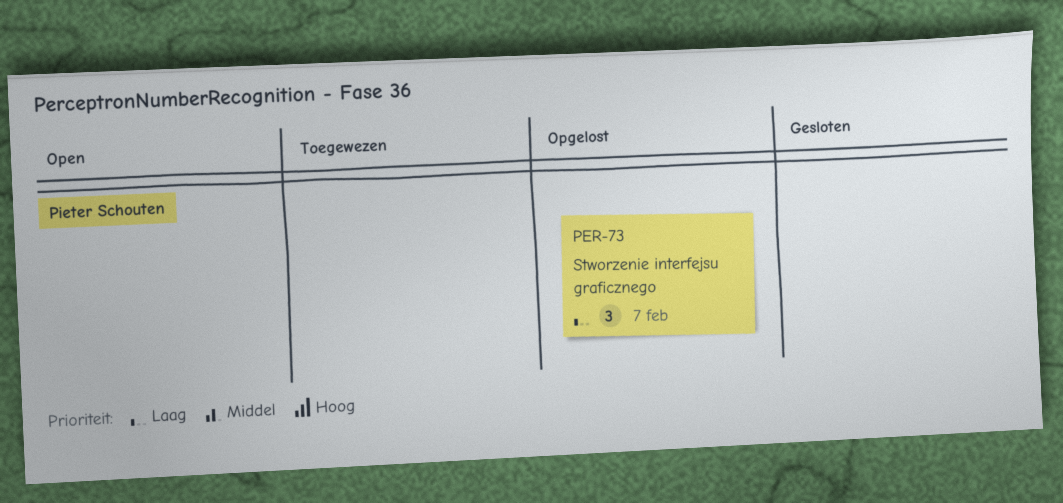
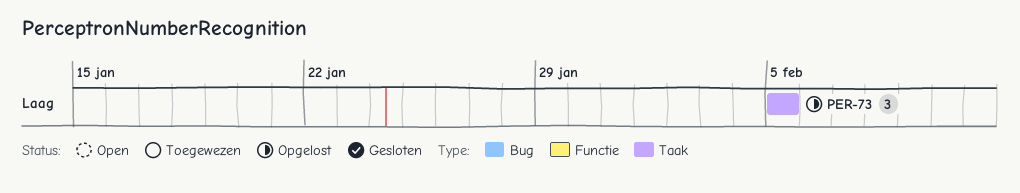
PER-73, due: Feb 7 -> Feb 5

